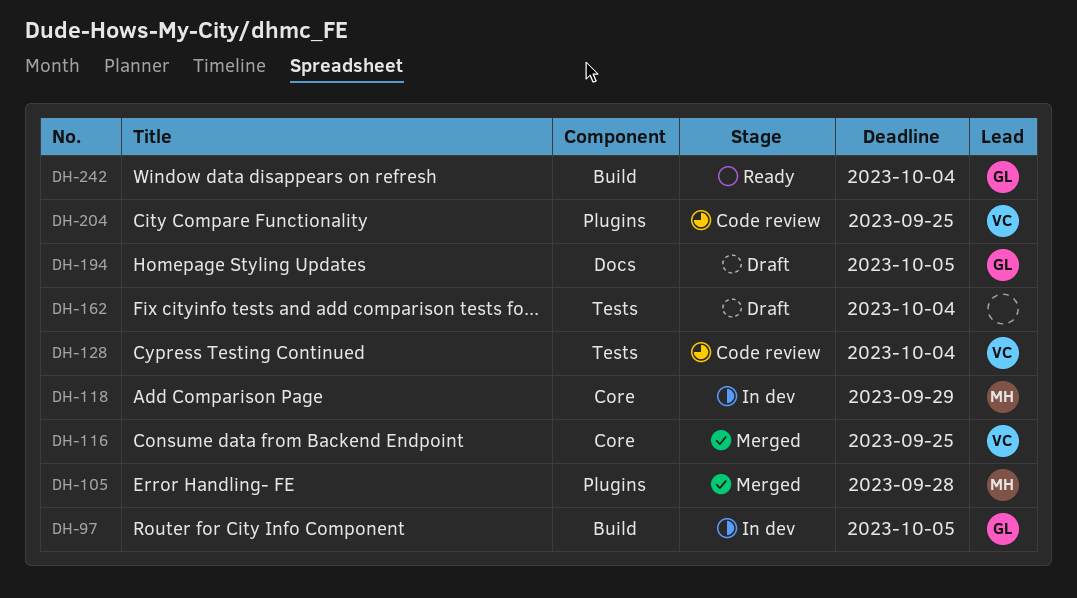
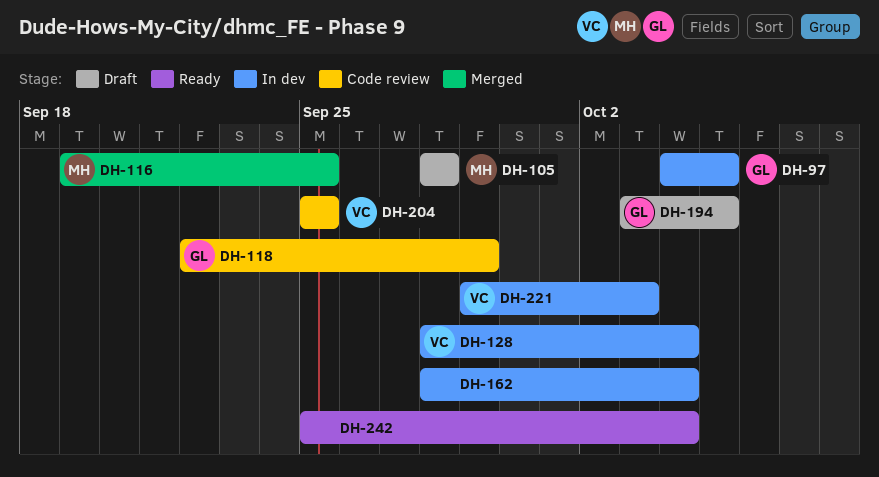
DH-105, status: Merged -> Draft
DH-116, owner: VC -> MH
DH-118, status: In dev -> Code review
DH-118, owner: MH -> GL
DH-128, status: Code review -> In dev
DH-162, status: Draft -> In dev
DH-221: none -> present
DH-242, owner: GL -> none

